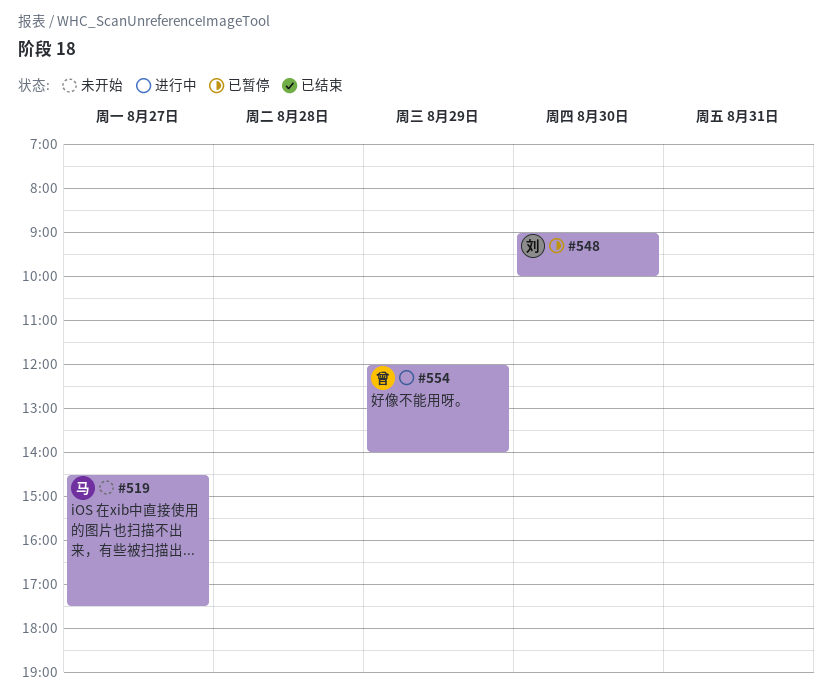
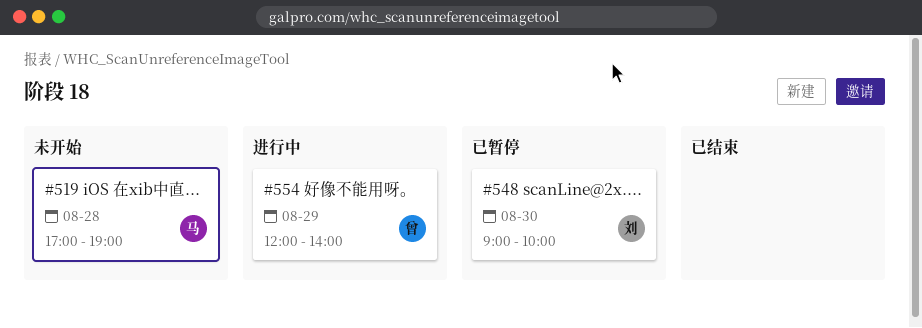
#519, day: Aug 27 -> Aug 28
#519, begins: 14:30 -> 17:00
#519, ends: 17:30 -> 19:00

